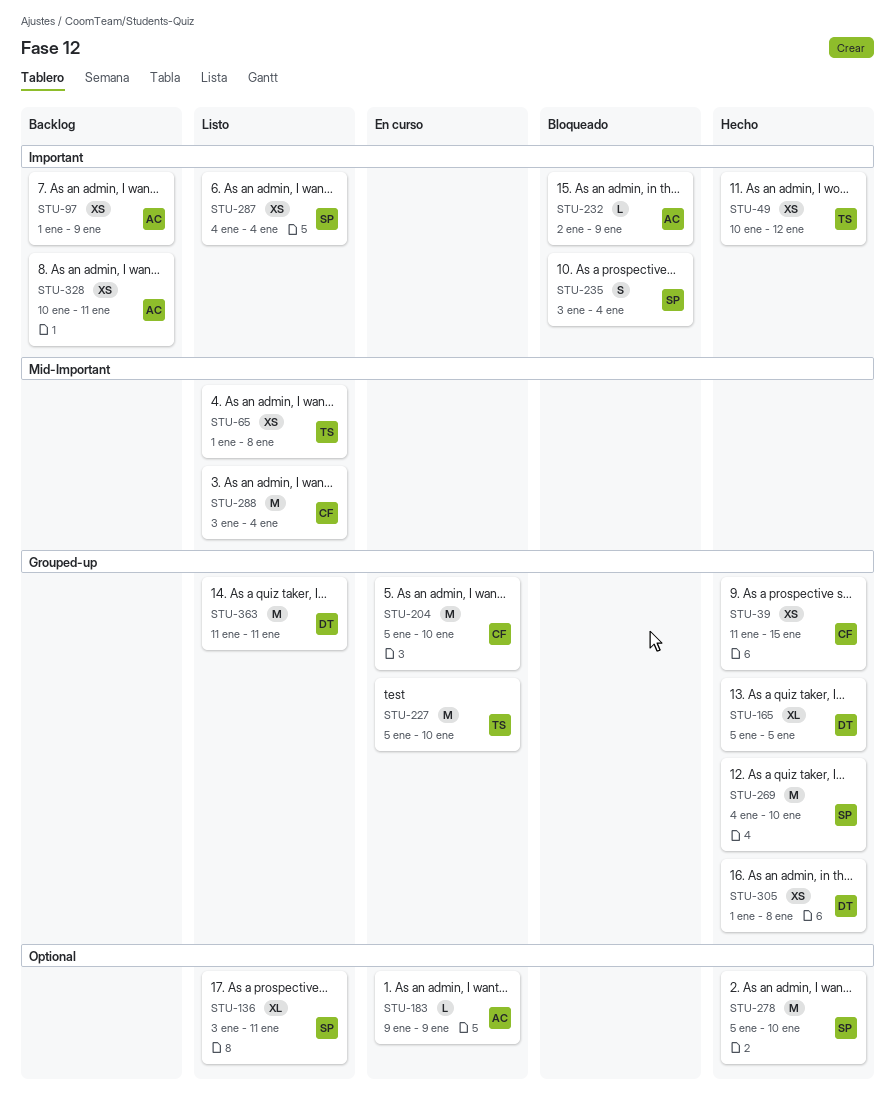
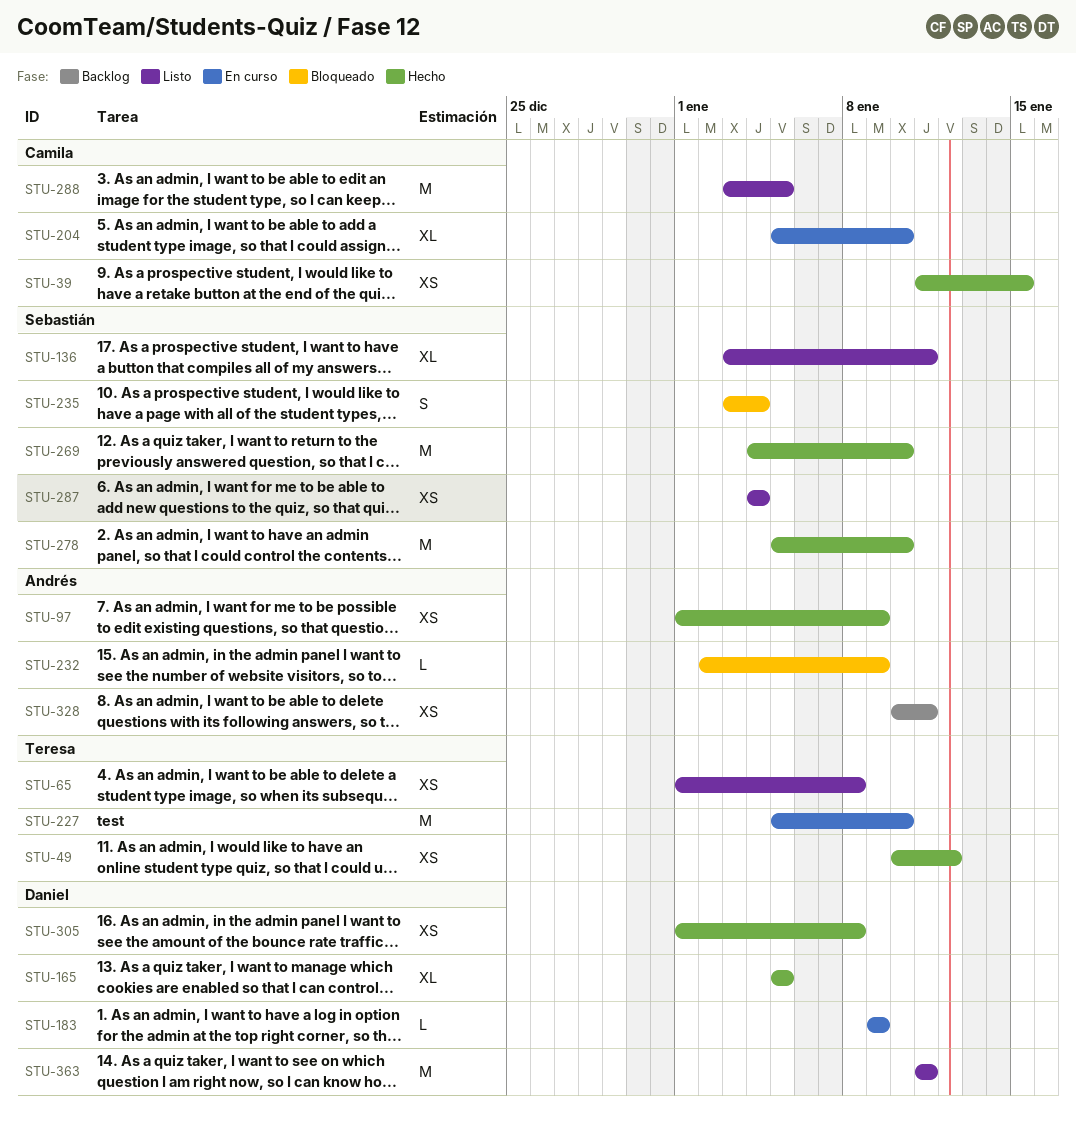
STU-97, status: Backlog -> Hecho
STU-183, owner: Andrés -> Daniel
STU-204, estimate: M -> XL
STU-288, due: Jan 4 -> Jan 5

